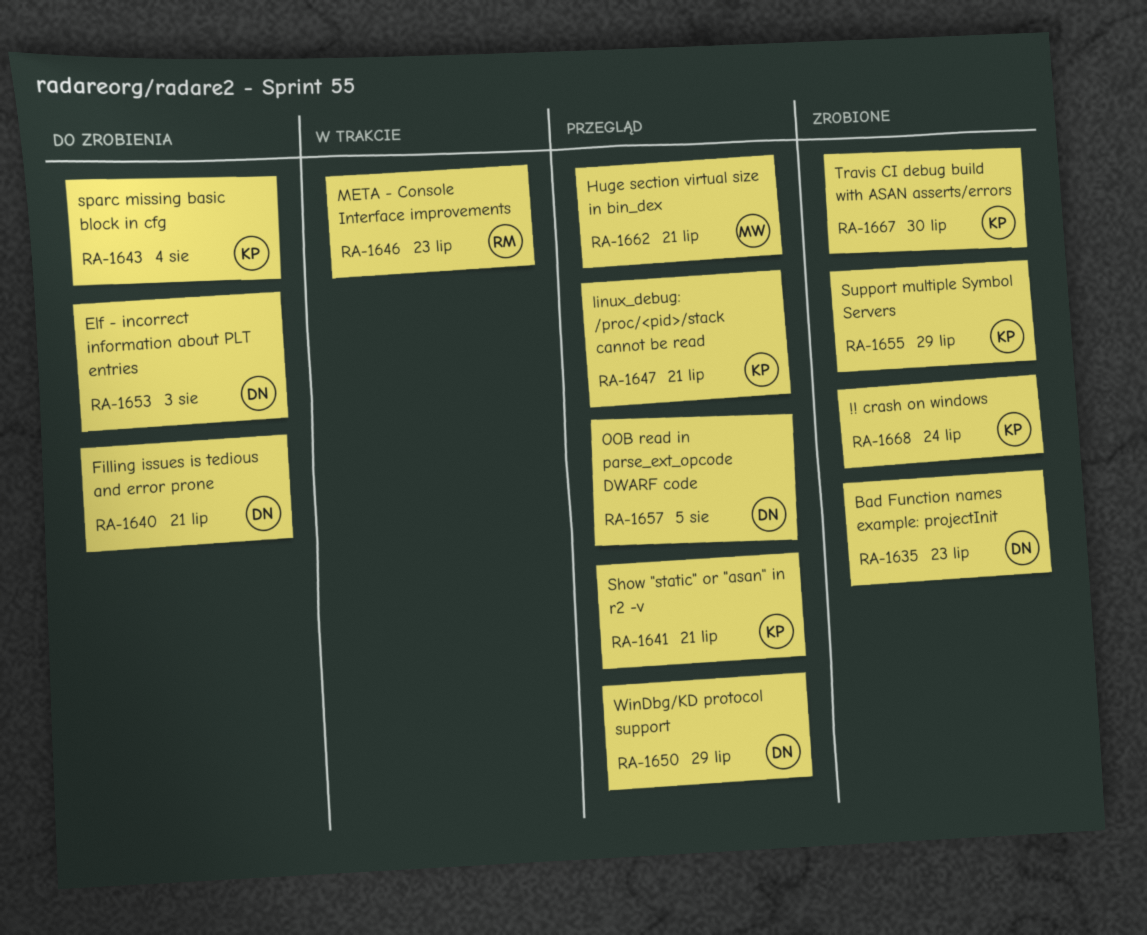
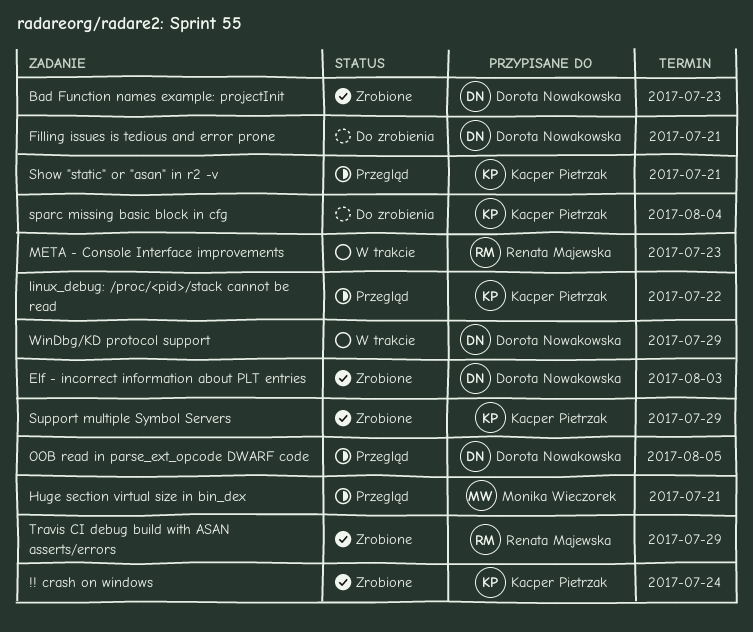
Elf - incorrect information about PLT entries, status: Do zrobienia -> Zrobione
linux_debug: /proc/<pid>/stack cannot be read, due: Jul 21 -> Jul 22
Travis CI debug build with ASAN asserts/errors, owner: Kacper Pietrzak -> Renata Majewska
Travis CI debug build with ASAN asserts/errors, due: Jul 30 -> Jul 29
WinDbg/KD protocol support, status: Przegląd -> W trakcie

